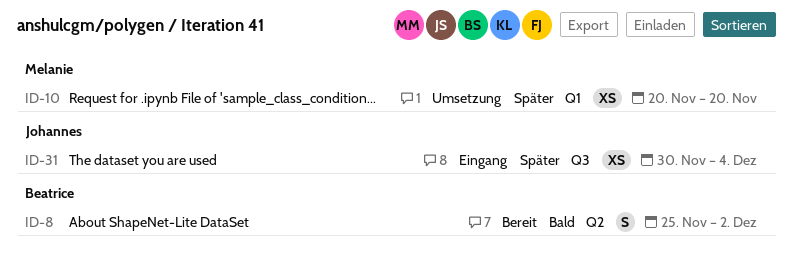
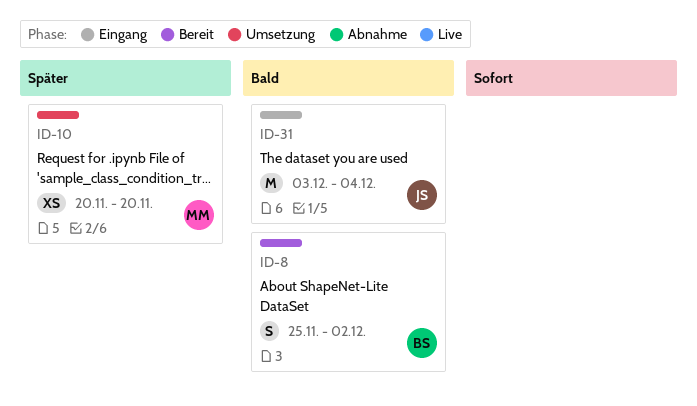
ID-31, priority: Später -> Bald
ID-31, estimate: XS -> M
ID-31, start: Nov 30 -> Dec 3

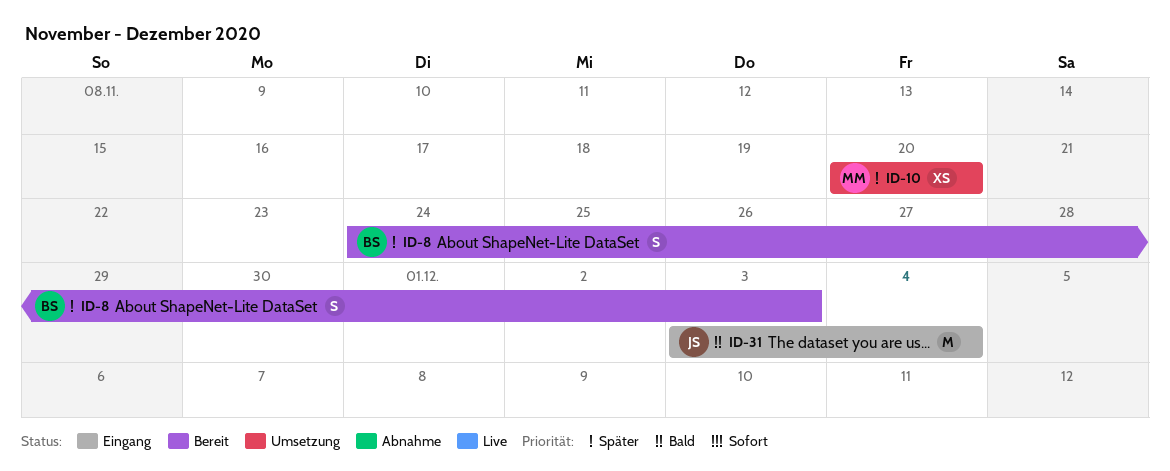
ID-8, priority: Bald -> Später
ID-8, start: Nov 25 -> Nov 24
ID-8, due: Dec 2 -> Dec 3

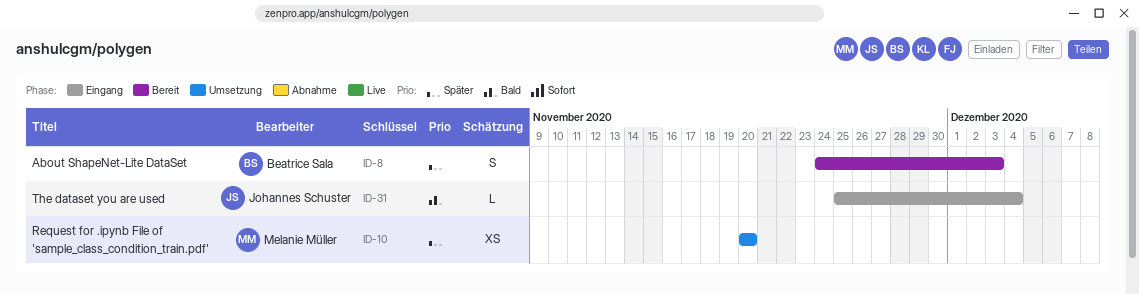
ID-31, estimate: M -> L
ID-31, start: Dec 3 -> Nov 25

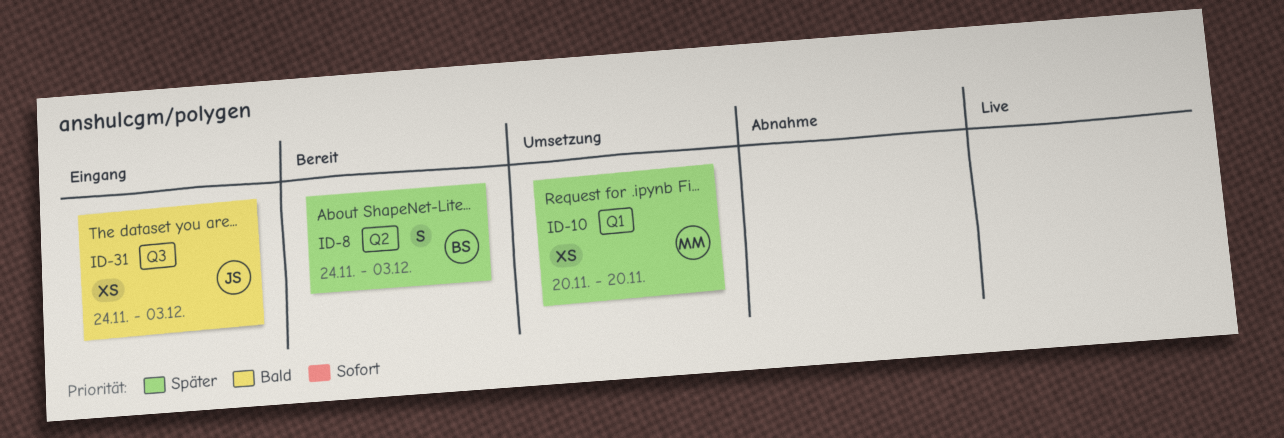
ID-31, estimate: L -> XS
ID-31, start: Nov 25 -> Nov 24
ID-31, due: Dec 4 -> Dec 3

